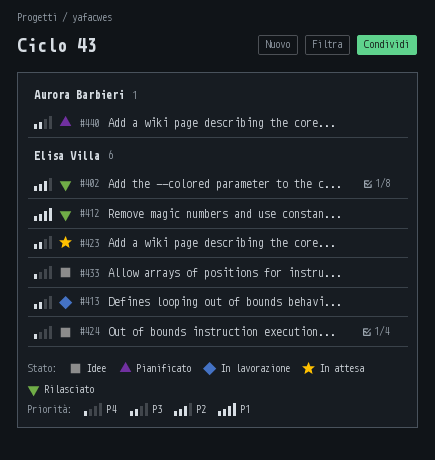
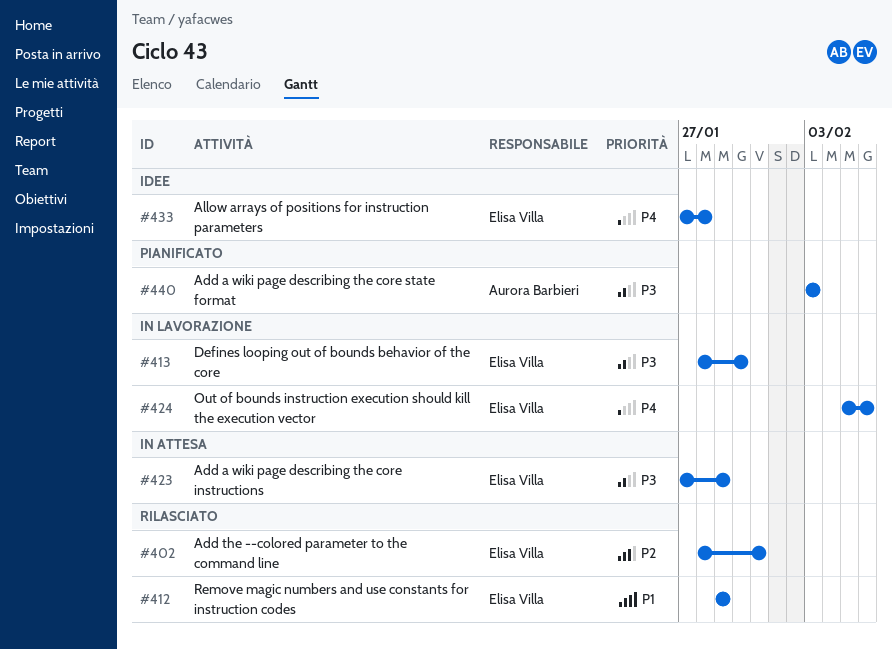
#424, status: Idee -> In lavorazione

